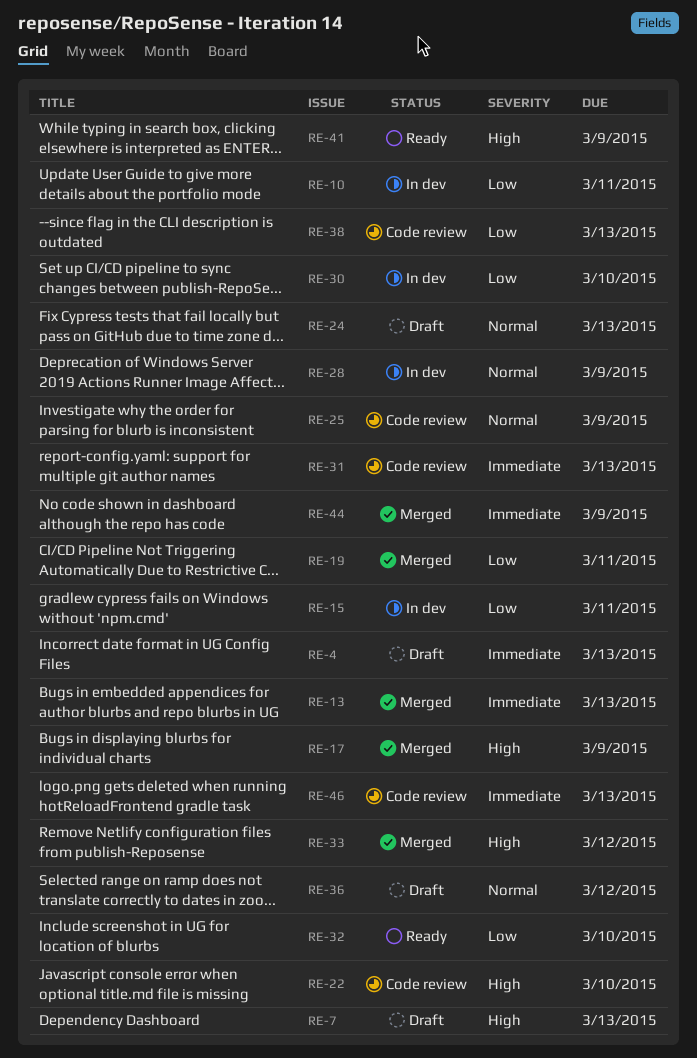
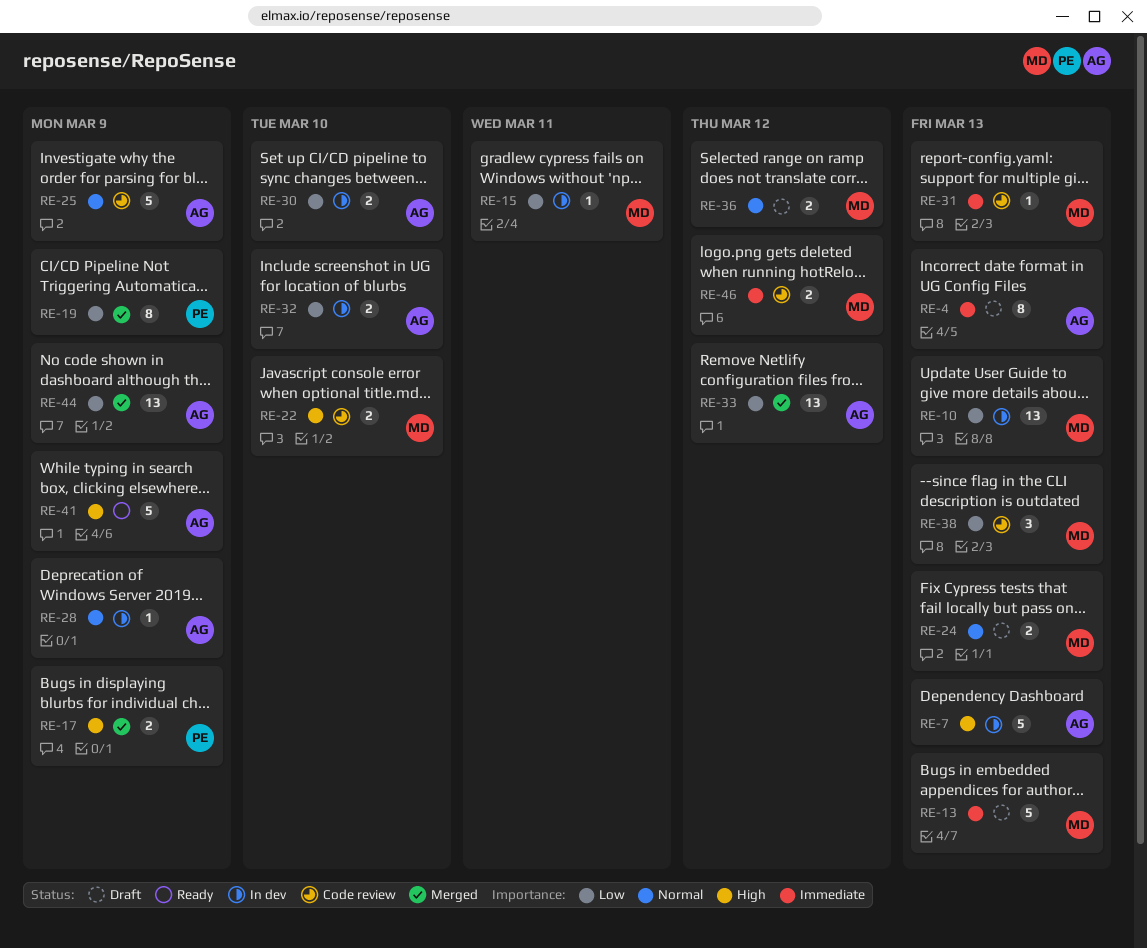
RE-7, status: Draft -> In dev
RE-10, due: Mar 11 -> Mar 13
RE-13, status: Merged -> Draft
RE-19, due: Mar 11 -> Mar 9
RE-32, status: Ready -> In dev
RE-33, priority: High -> Low
RE-44, priority: Immediate -> Low
RE-46, due: Mar 13 -> Mar 12

